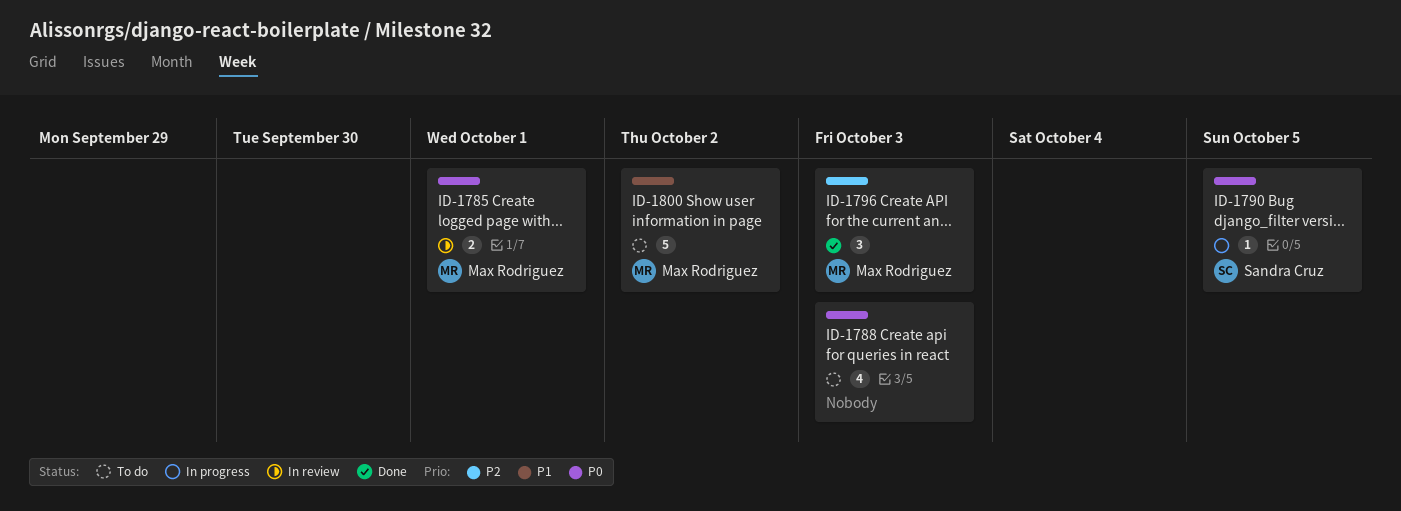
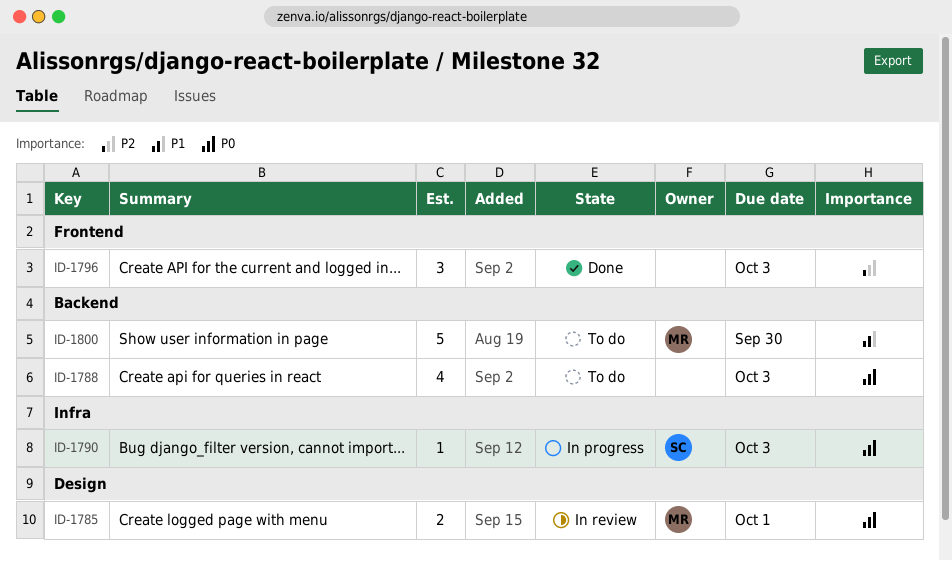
ID-1790, due: Oct 5 -> Oct 3
ID-1796, owner: Max Rodriguez -> none
ID-1800, due: Oct 2 -> Sep 30

